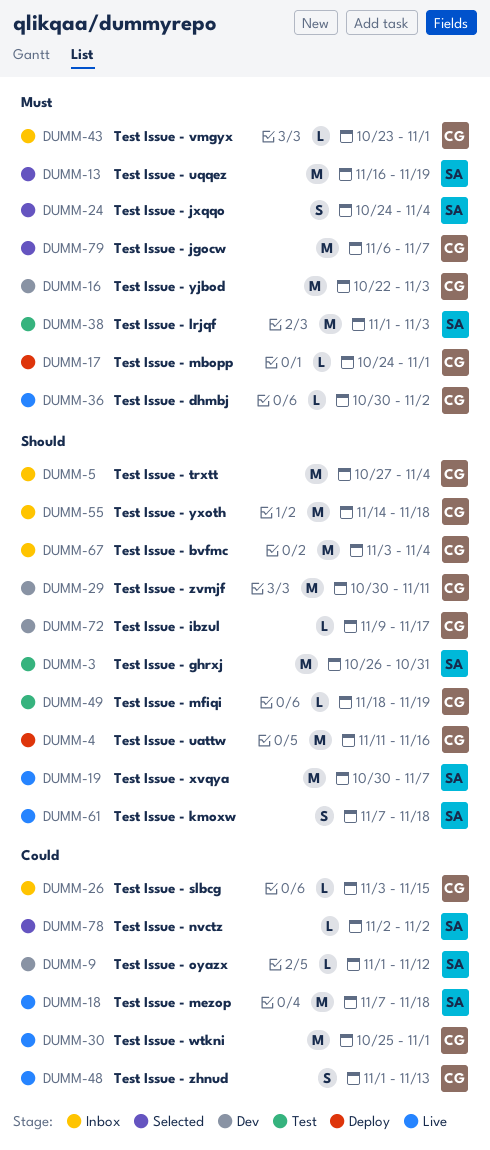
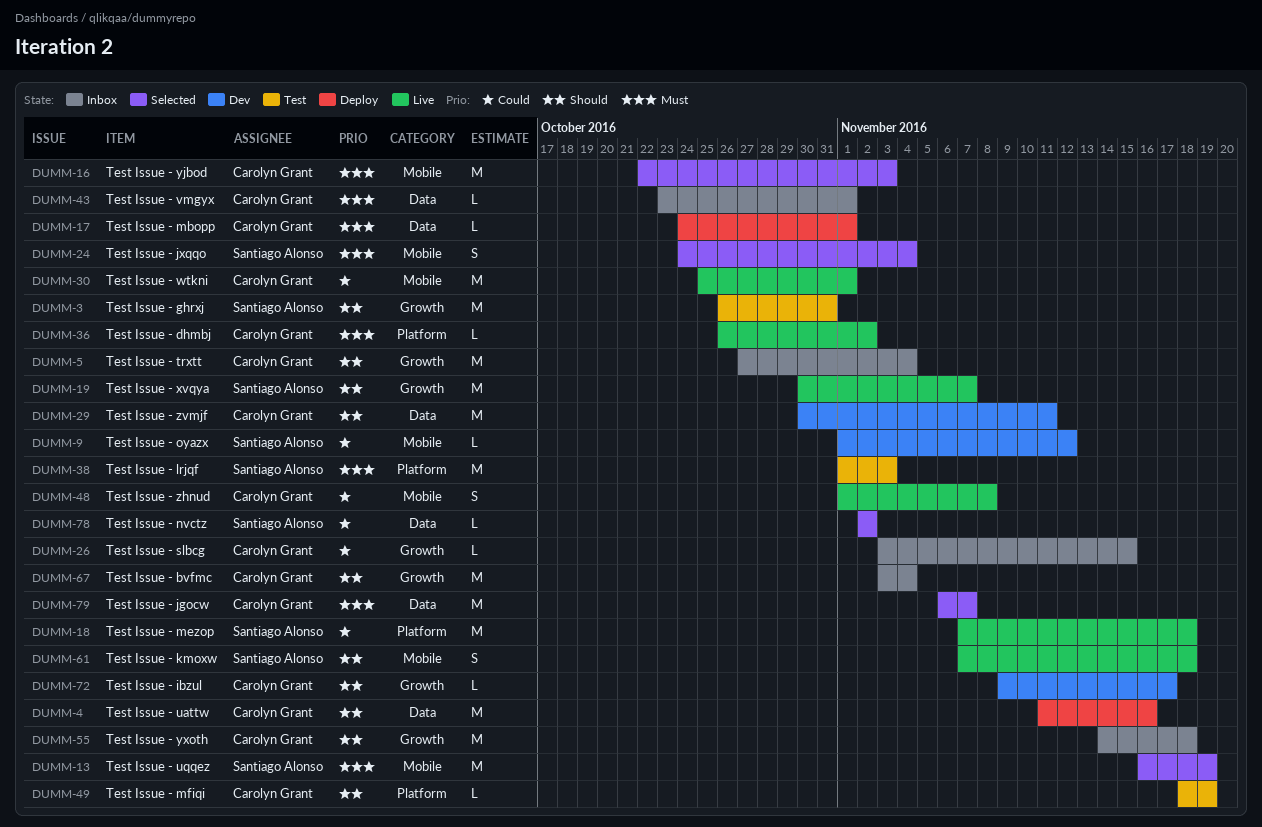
DUMM-16, status: Dev -> Selected
DUMM-36, start: Oct 30 -> Oct 26
DUMM-48, due: Nov 13 -> Nov 8

